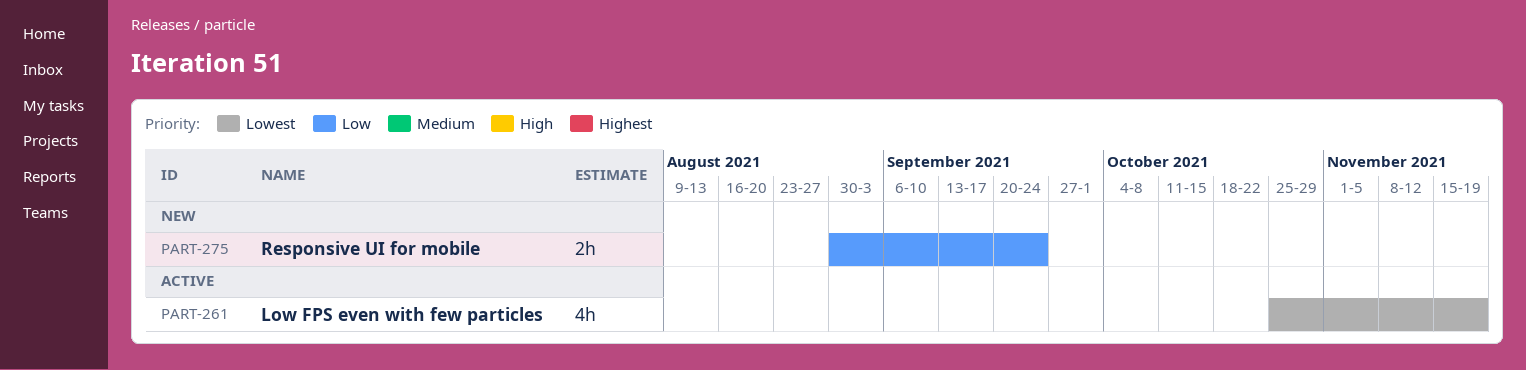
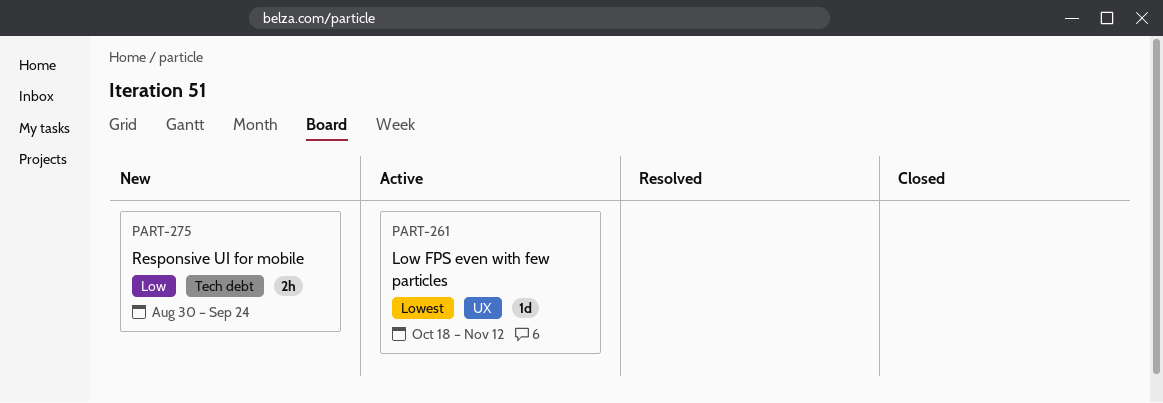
PART-261, estimate: 4h -> 1d
PART-261, start: Oct 25 -> Oct 18
PART-261, due: Nov 19 -> Nov 12

